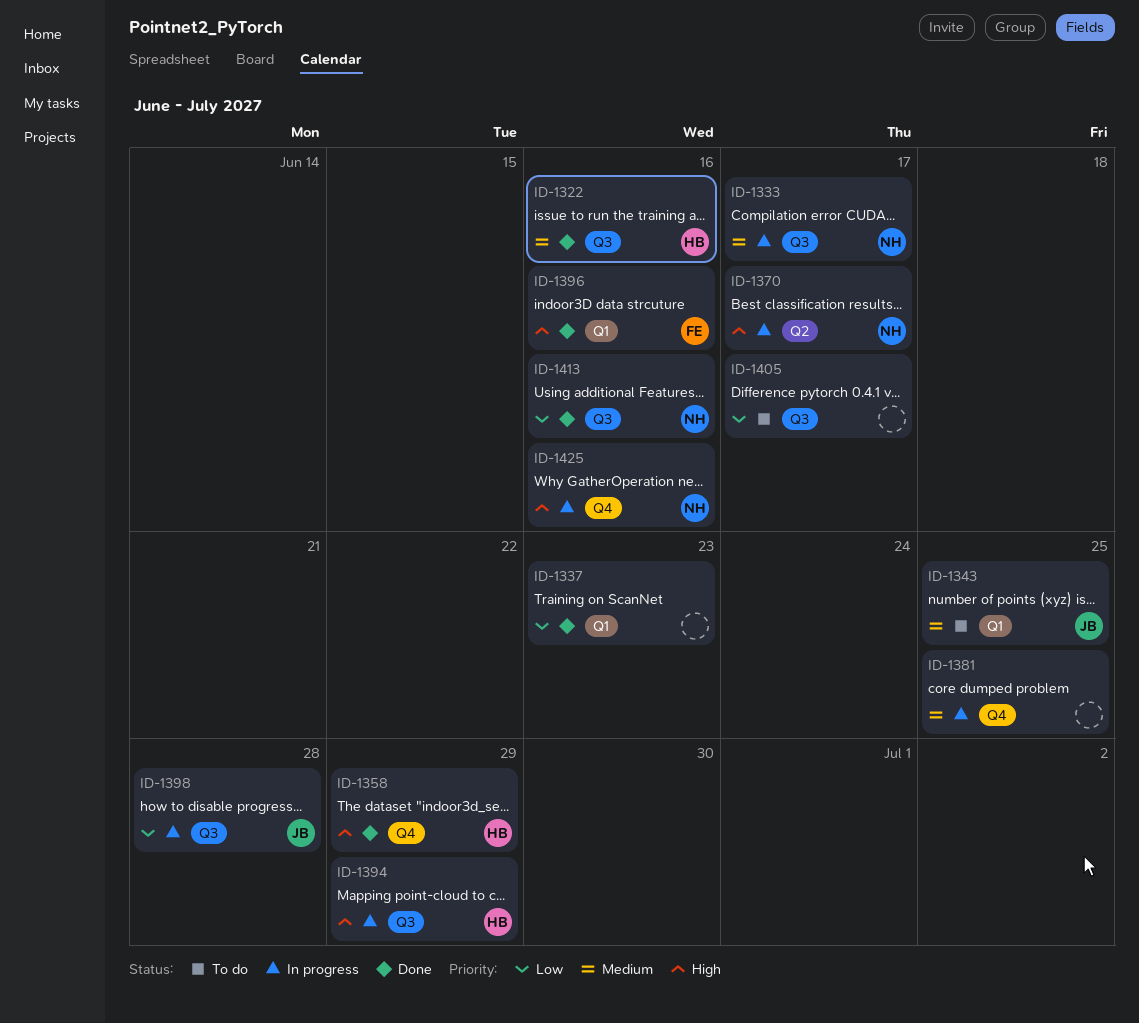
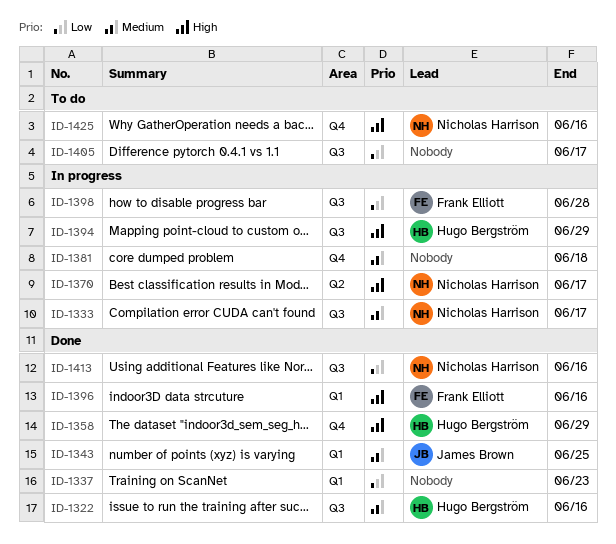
ID-1343, status: To do -> Done
ID-1381, due: Jun 25 -> Jun 18
ID-1398, owner: James Brown -> Frank Elliott
ID-1425, status: In progress -> To do

